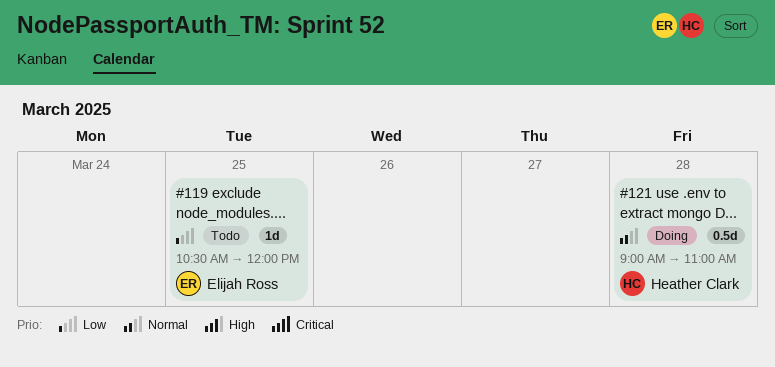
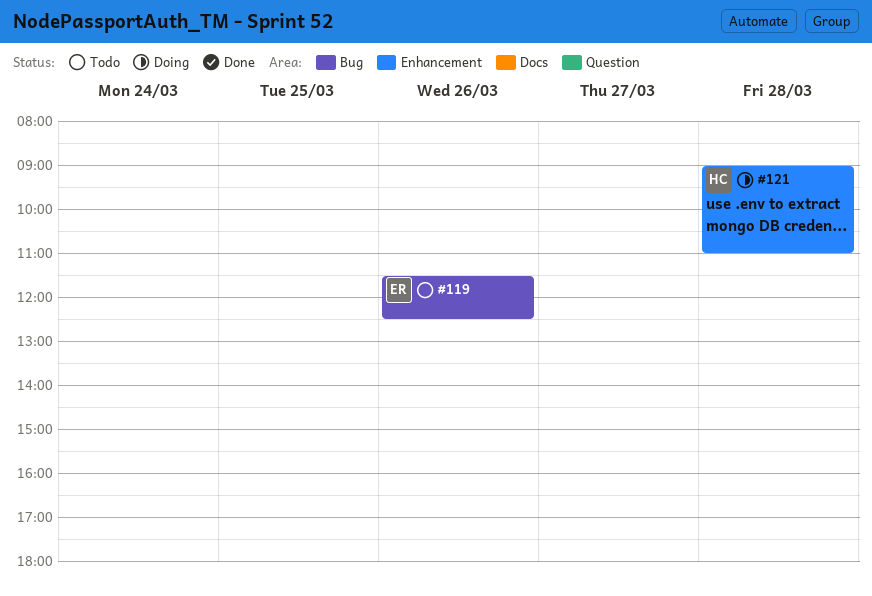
#119, day: Mar 25 -> Mar 26
#119, begins: 10:30 -> 11:30
#119, ends: 12:00 -> 12:30

